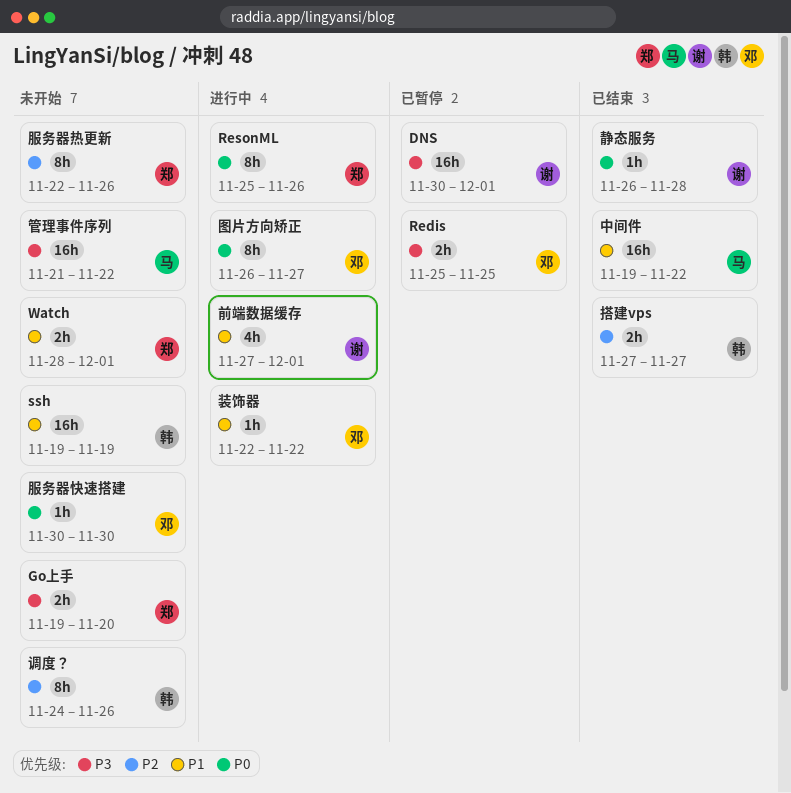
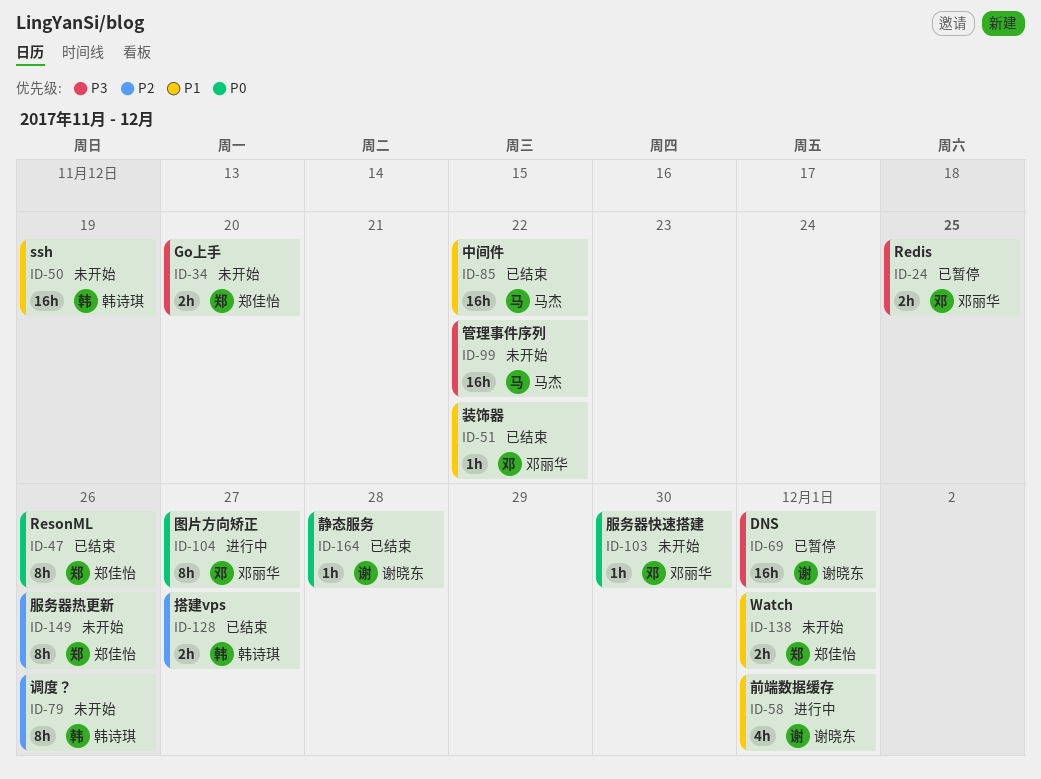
ResonML, status: 进行中 -> 已结束
装饰器, status: 进行中 -> 已结束

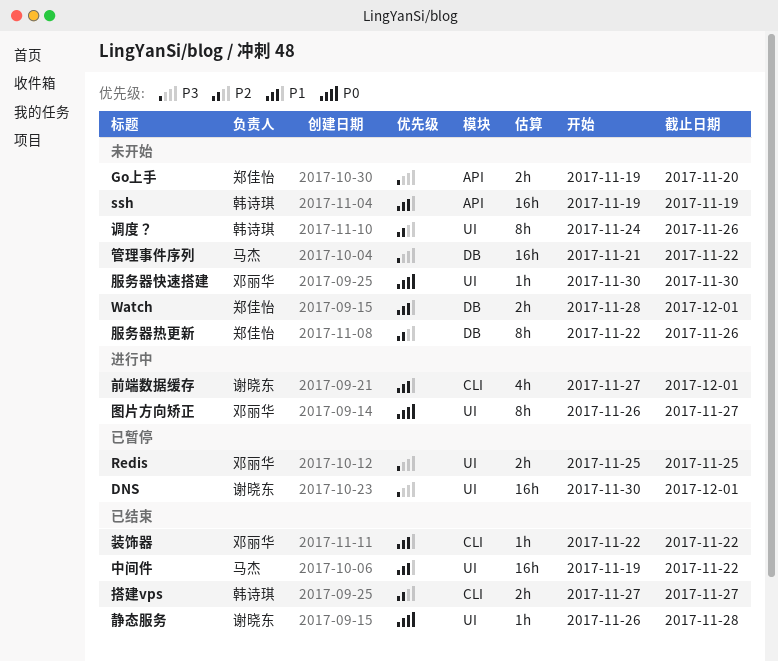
ResonML: present -> none

